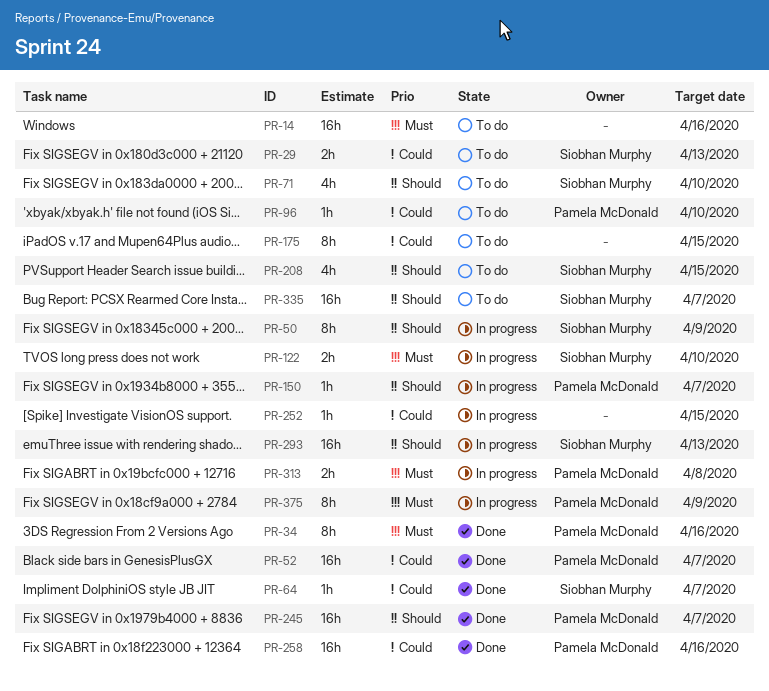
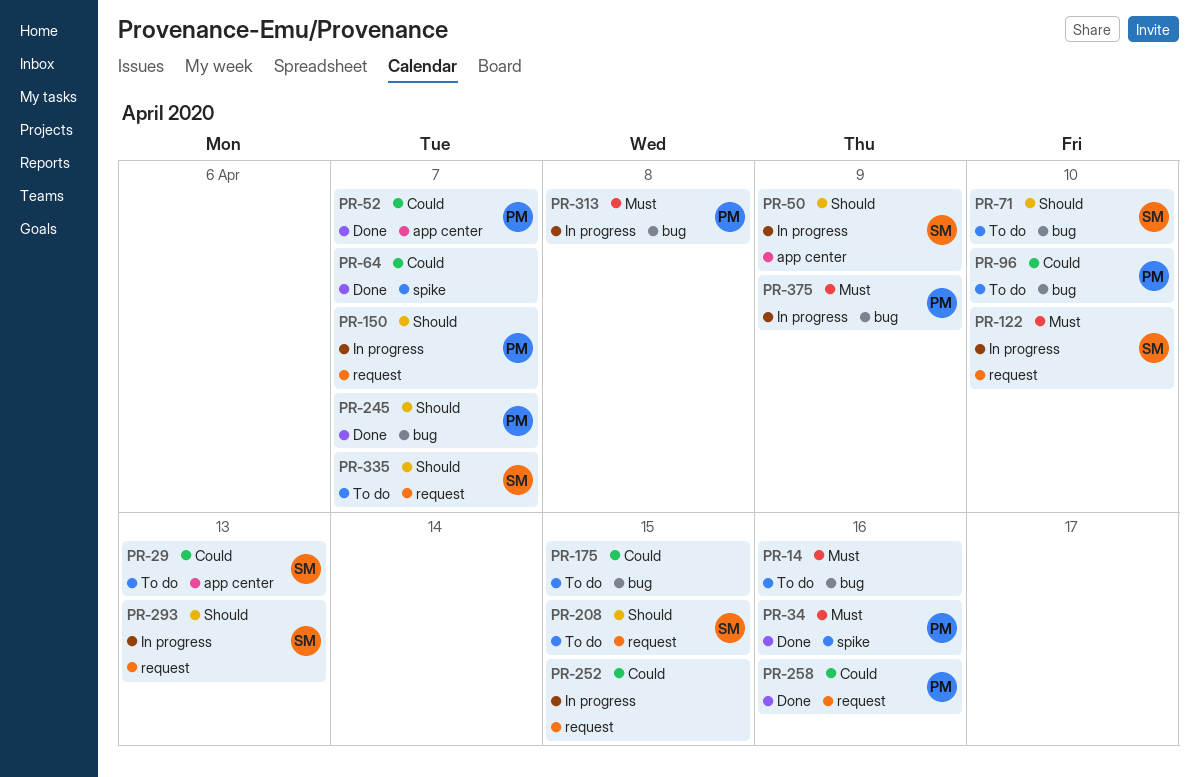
PR-64, owner: Siobhan Murphy -> none

